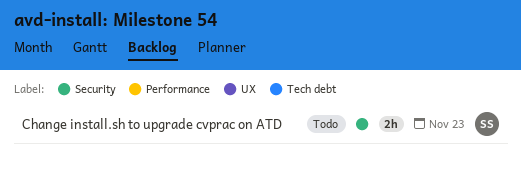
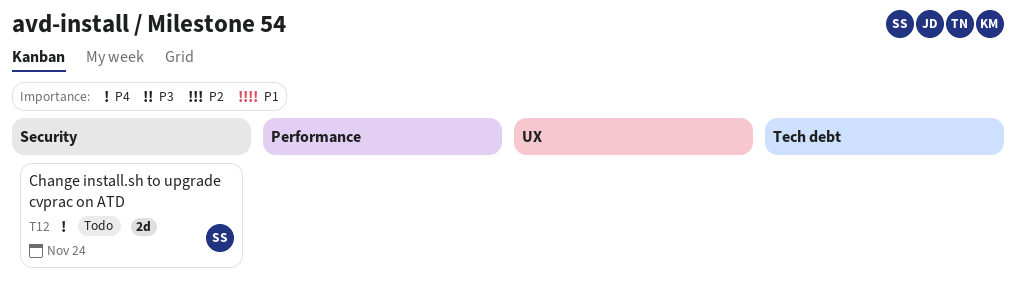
Change install.sh to upgrade cvprac on ATD, estimate: 2h -> 2d
Change install.sh to upgrade cvprac on ATD, due: Nov 23 -> Nov 24

